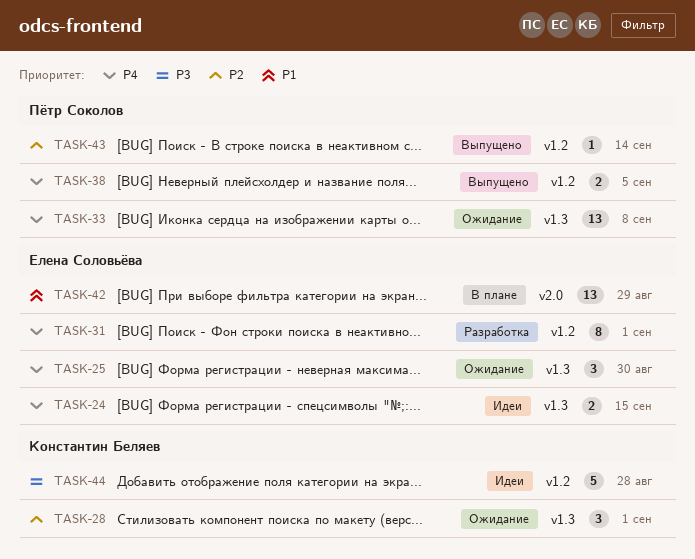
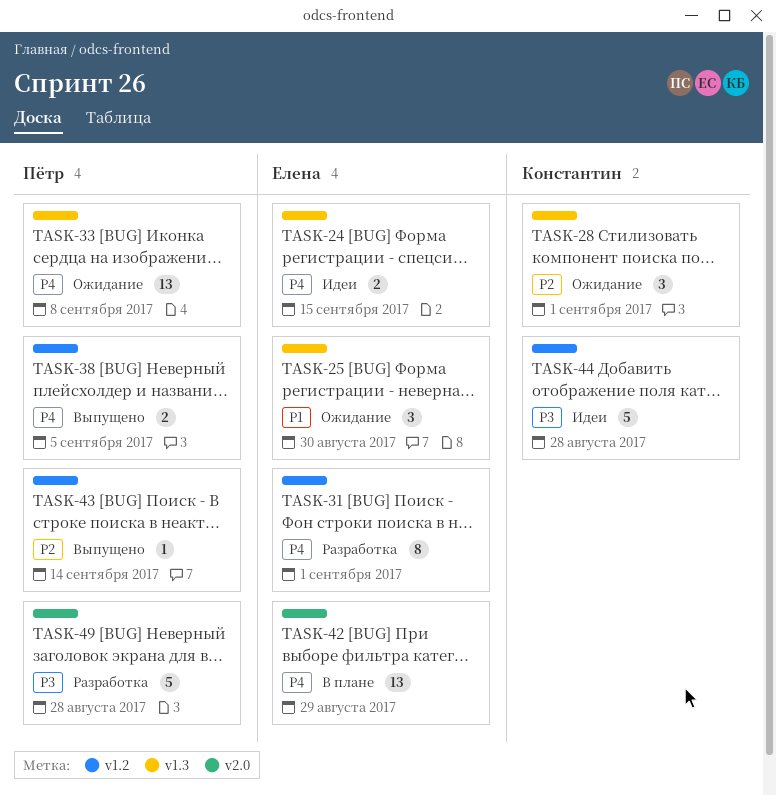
TASK-25, priority: P4 -> P1
TASK-42, priority: P1 -> P4
TASK-49: none -> present

